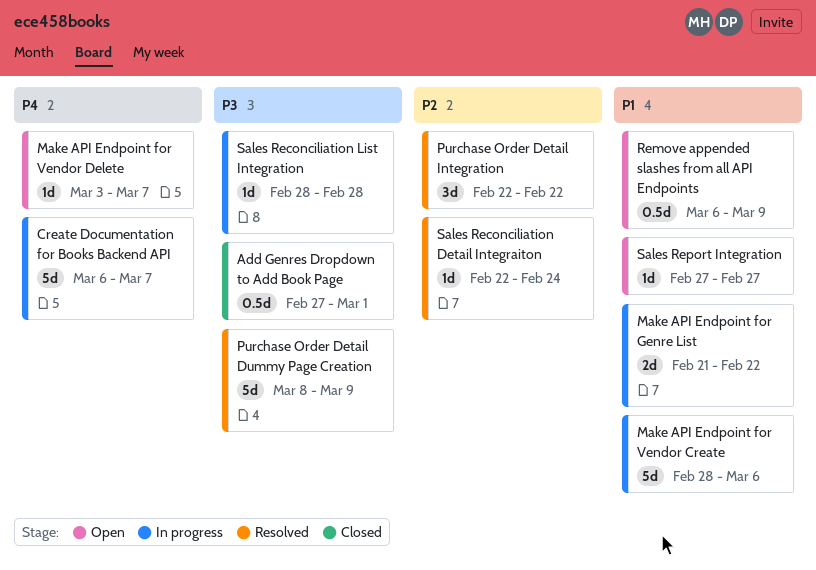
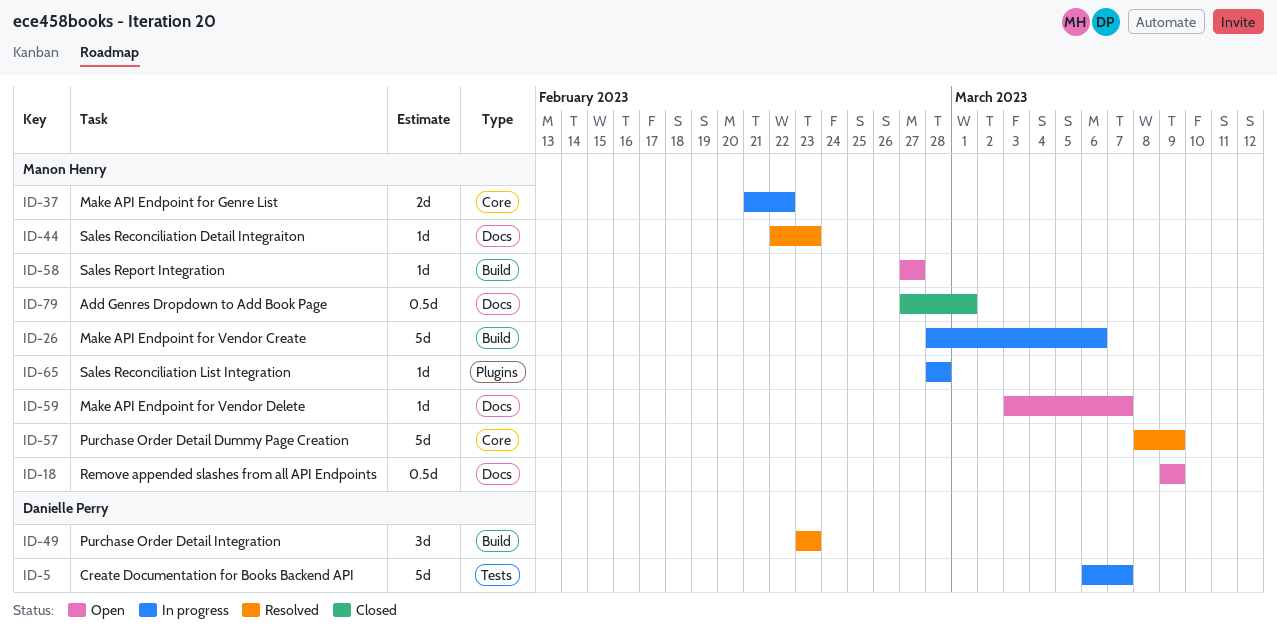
Purchase Order Detail Integration, start: Feb 22 -> Feb 23
Purchase Order Detail Integration, due: Feb 22 -> Feb 23
Remove appended slashes from all API Endpoints, start: Mar 6 -> Mar 9
Sales Reconciliation Detail Integraiton, due: Feb 24 -> Feb 23

